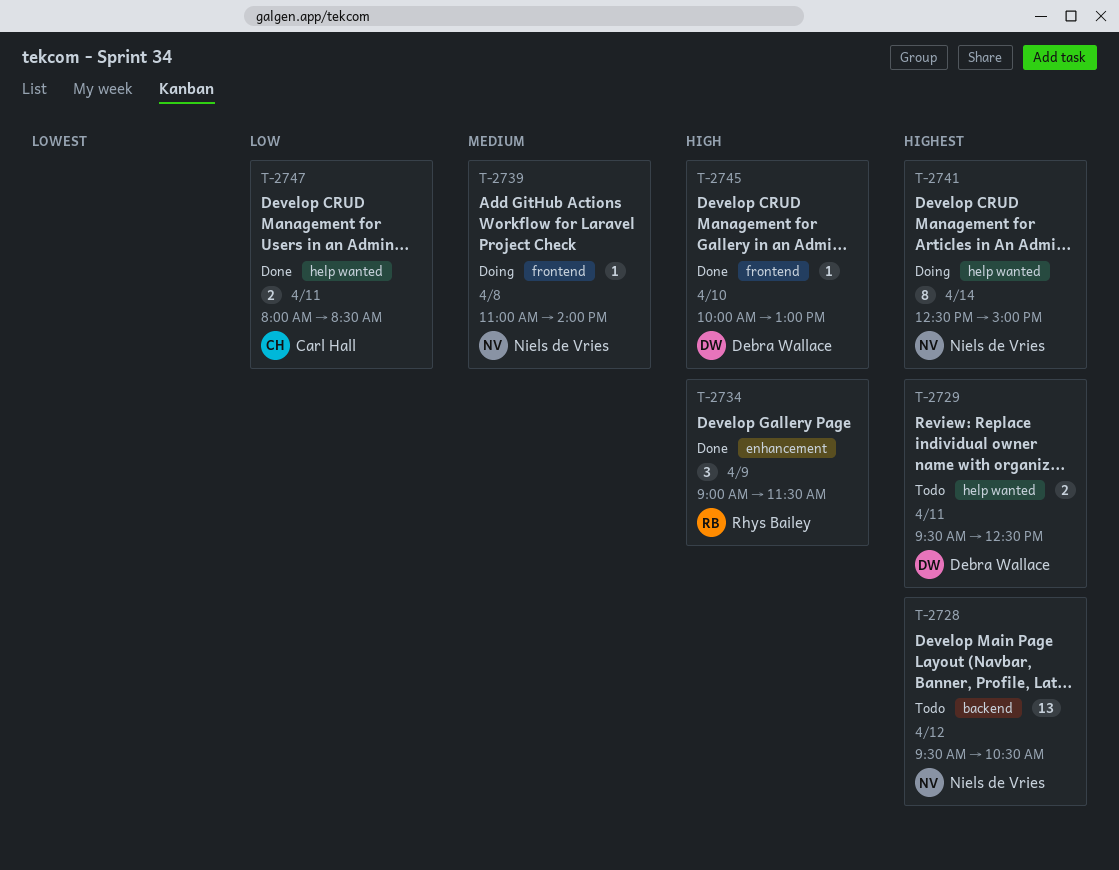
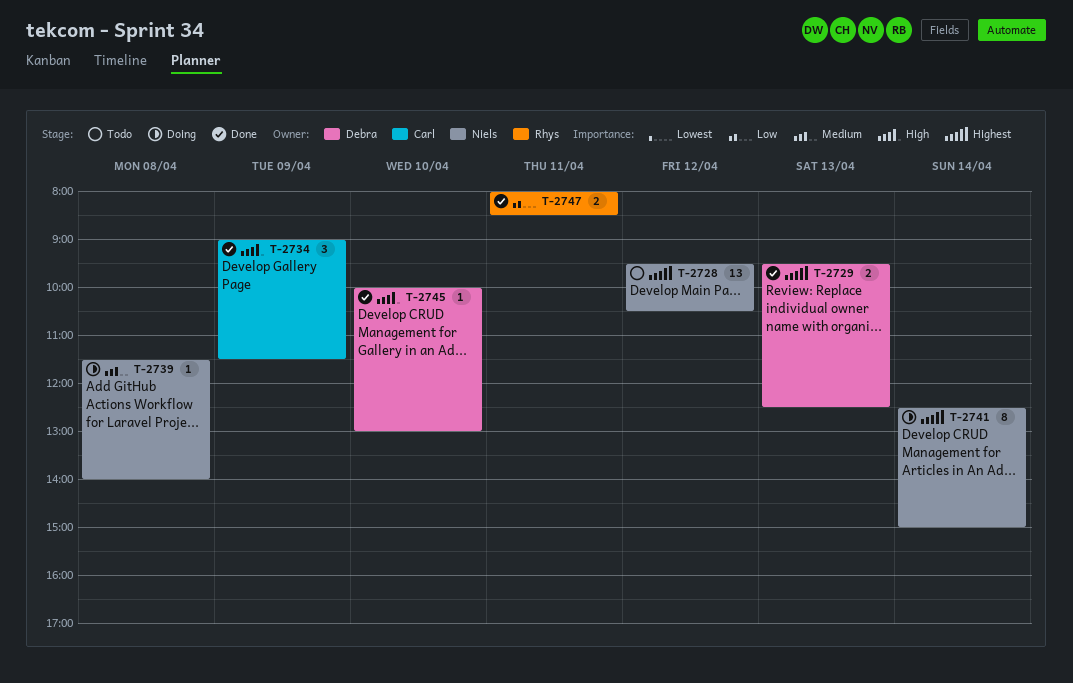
T-2729, status: Todo -> Done
T-2729, day: Apr 11 -> Apr 13
T-2734, owner: Rhys Bailey -> Carl Hall
T-2739, begins: 11:00 -> 11:30
T-2747, owner: Carl Hall -> Rhys Bailey

